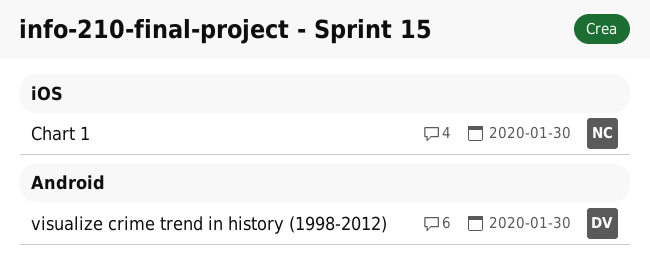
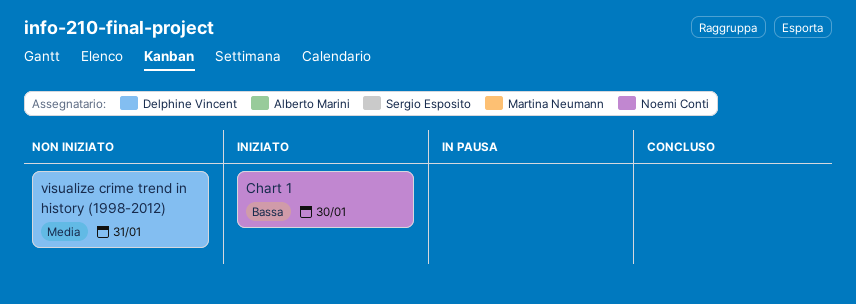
visualize crime trend in history (1998-2012), due: Jan 30 -> Jan 31

